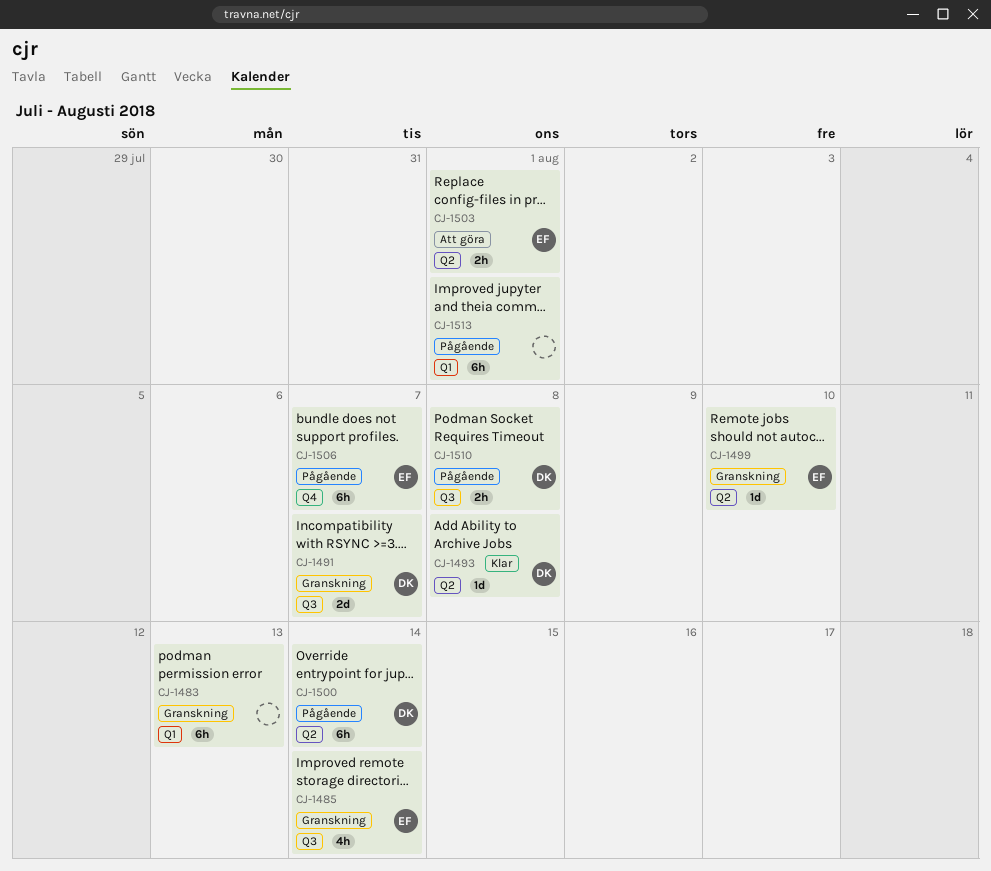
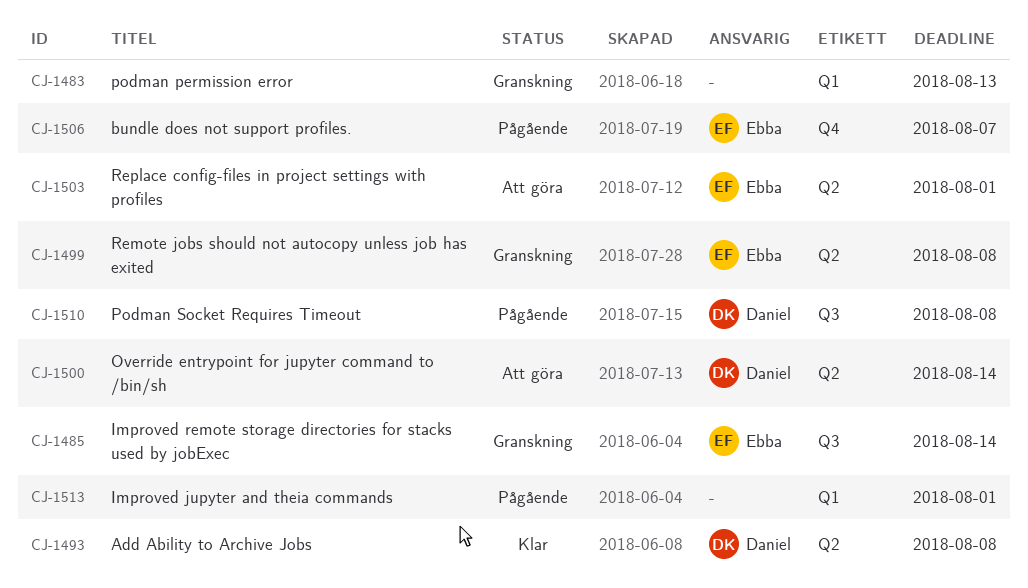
CJ-1491: present -> none
CJ-1499, due: Aug 10 -> Aug 8
CJ-1500, status: Pågående -> Att göra

